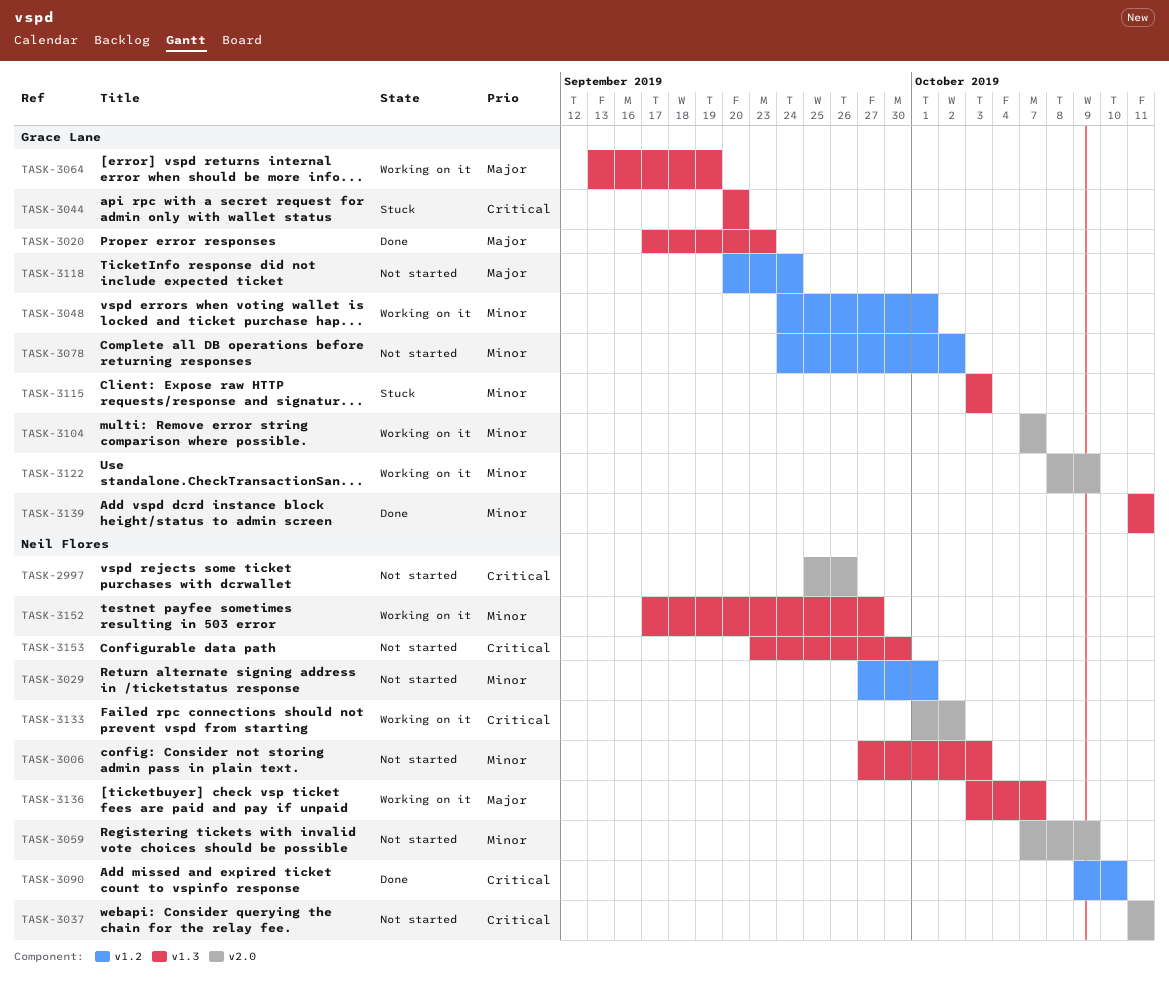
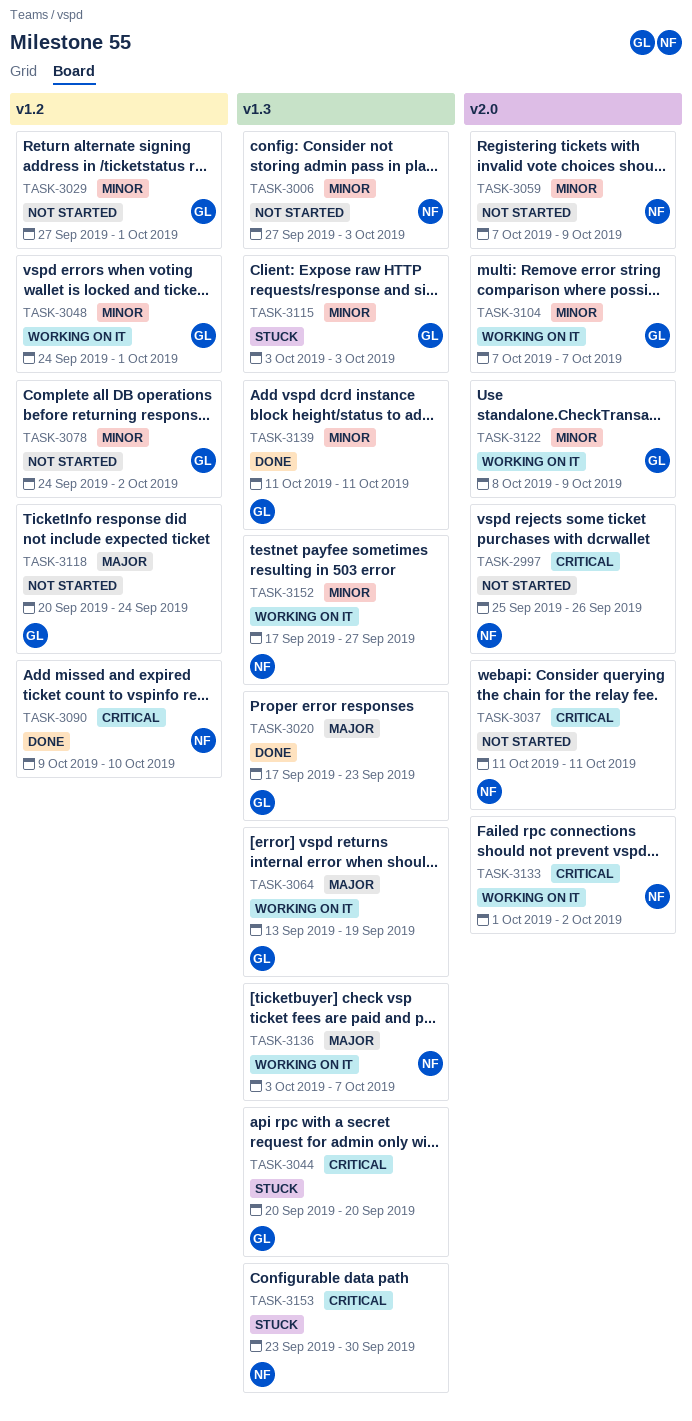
TASK-3029, owner: Neil Flores -> Grace Lane
TASK-3153, status: Not started -> Stuck

